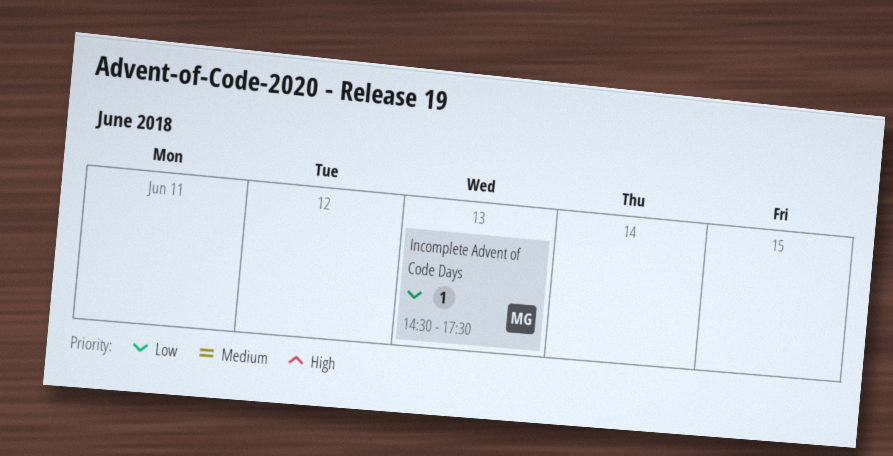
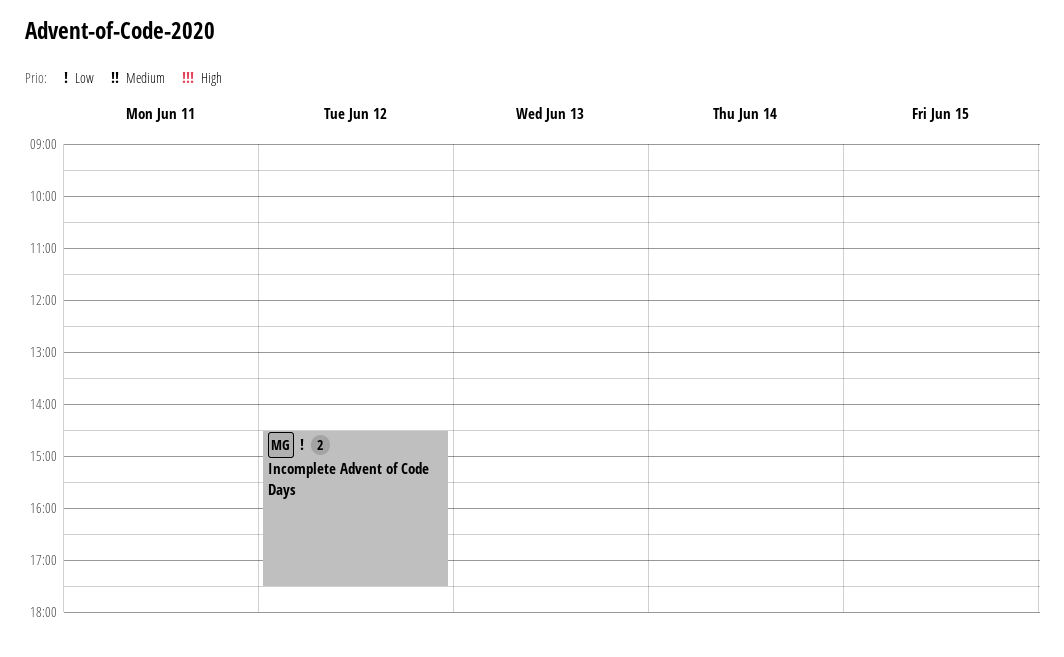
Incomplete Advent of Code Days, estimate: 1 -> 2
Incomplete Advent of Code Days, day: Jun 13 -> Jun 12

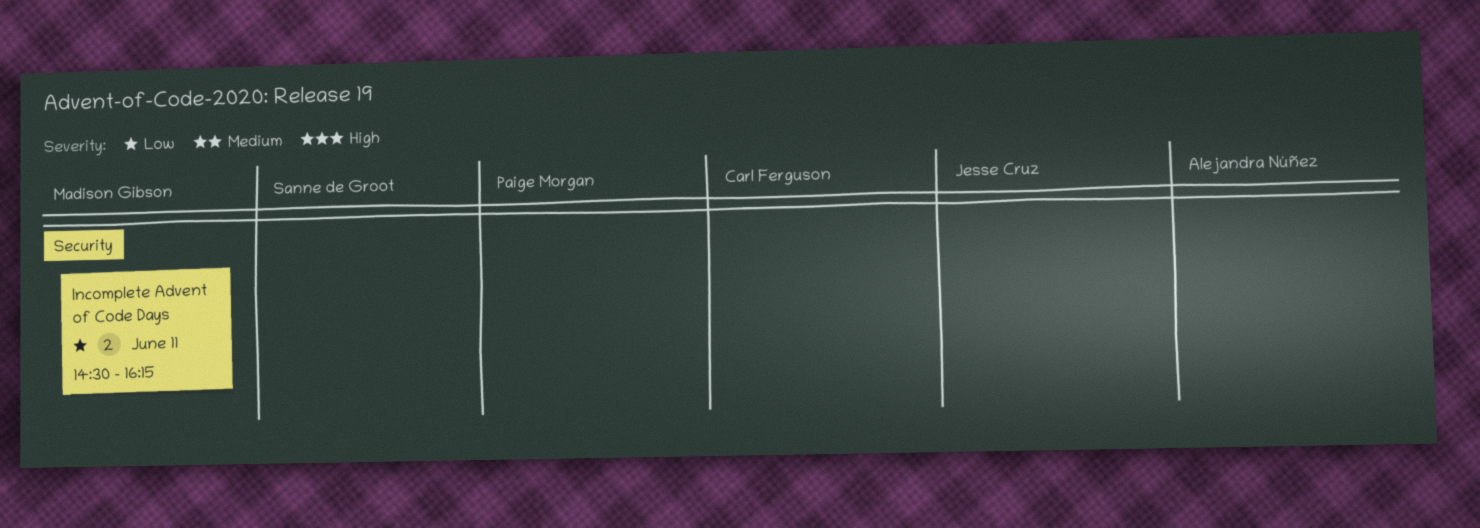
Incomplete Advent of Code Days, day: Jun 12 -> Jun 11
Incomplete Advent of Code Days, ends: 17:30 -> 16:15

